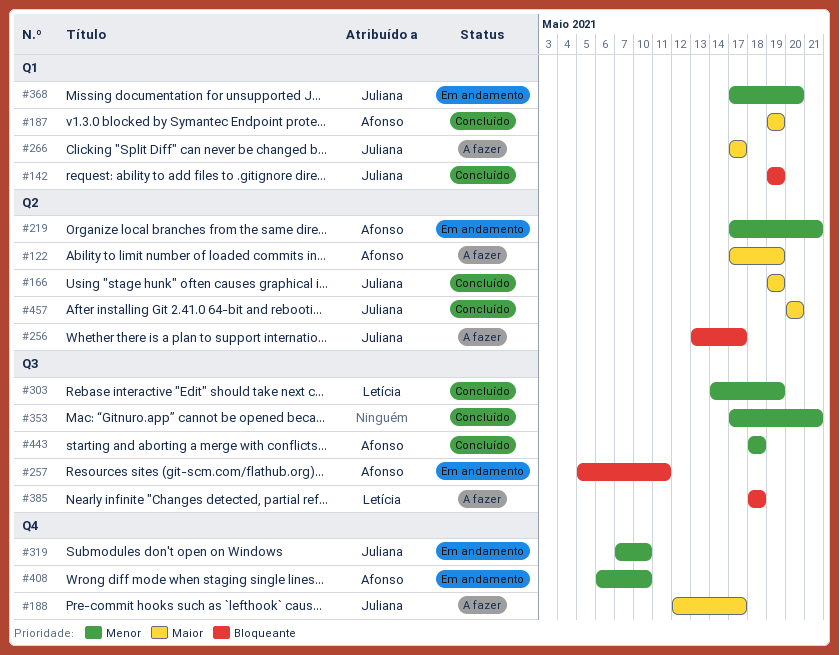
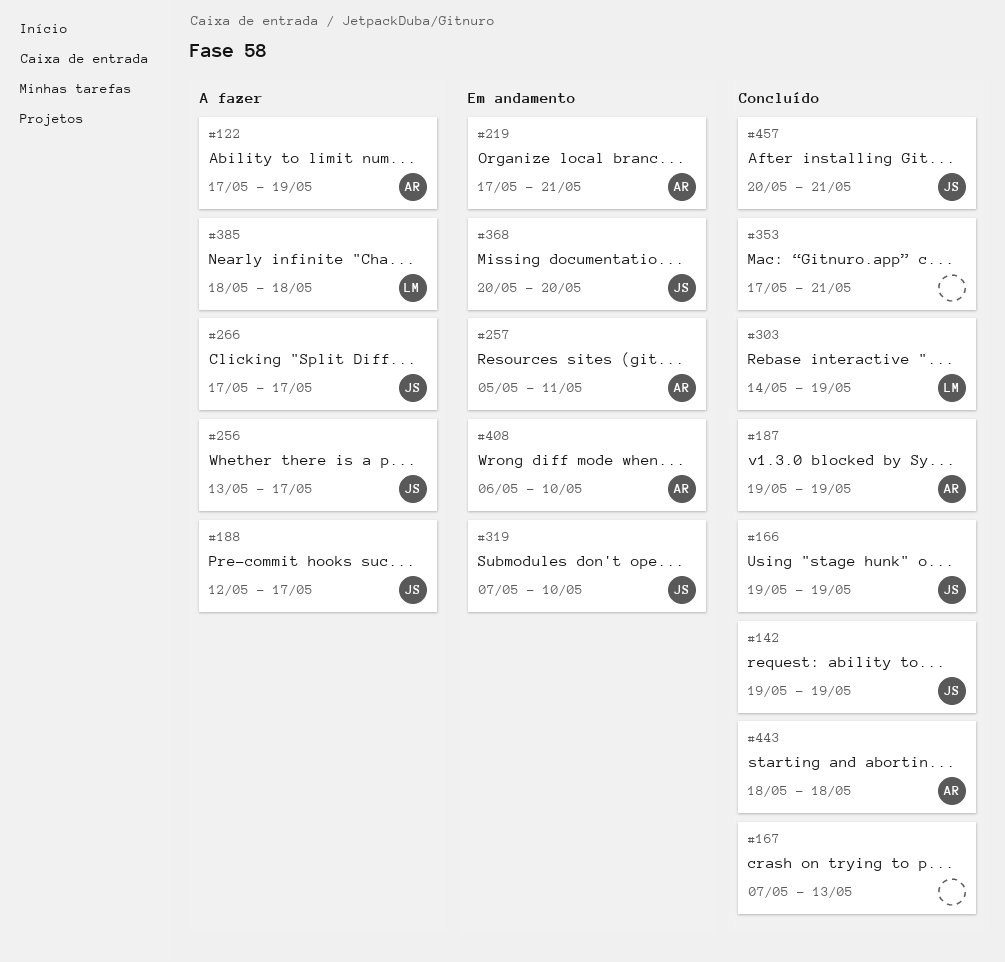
#167: none -> present
#368, start: May 17 -> May 20
#457, due: May 20 -> May 21

